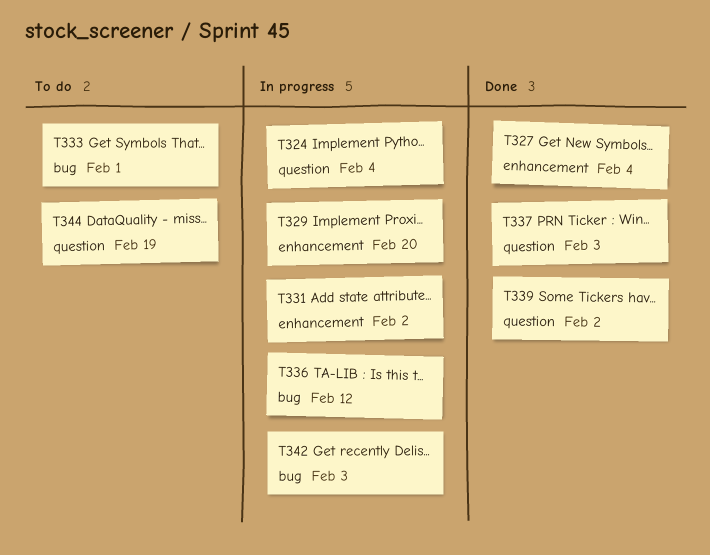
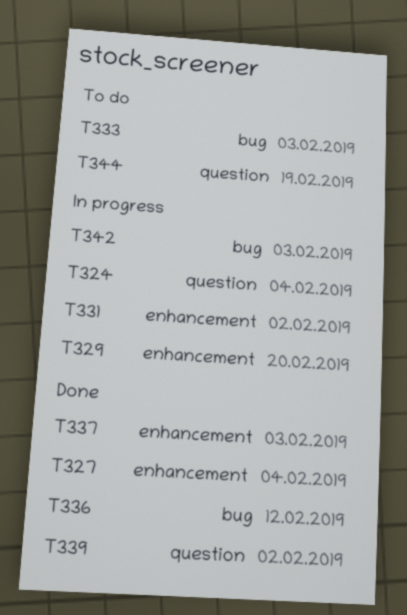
T333, due: Feb 1 -> Feb 3
T336, status: In progress -> Done
T337, label: question -> enhancement

